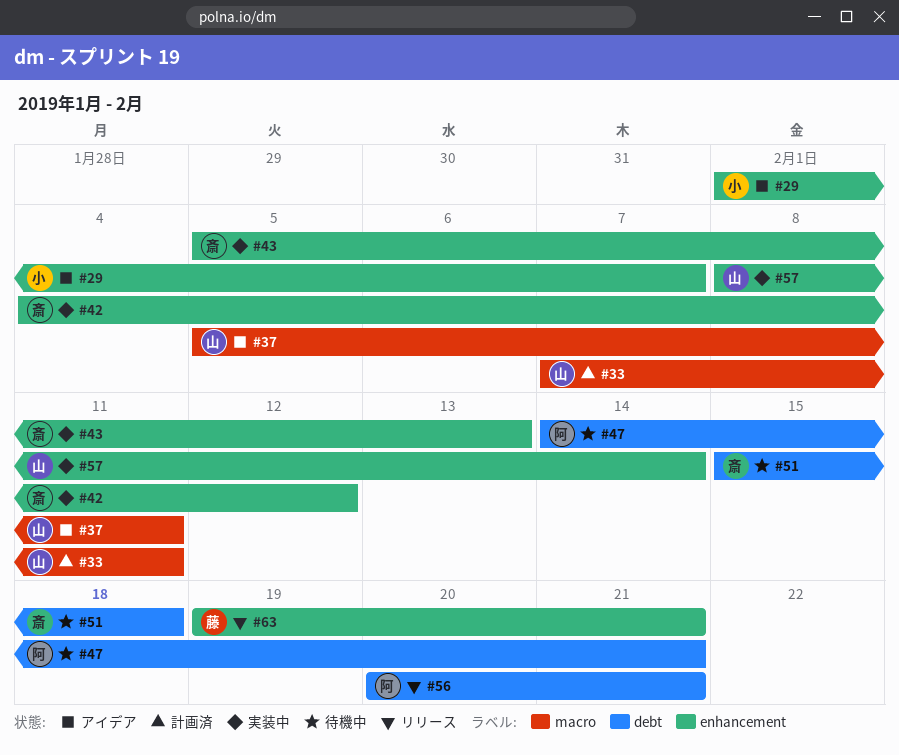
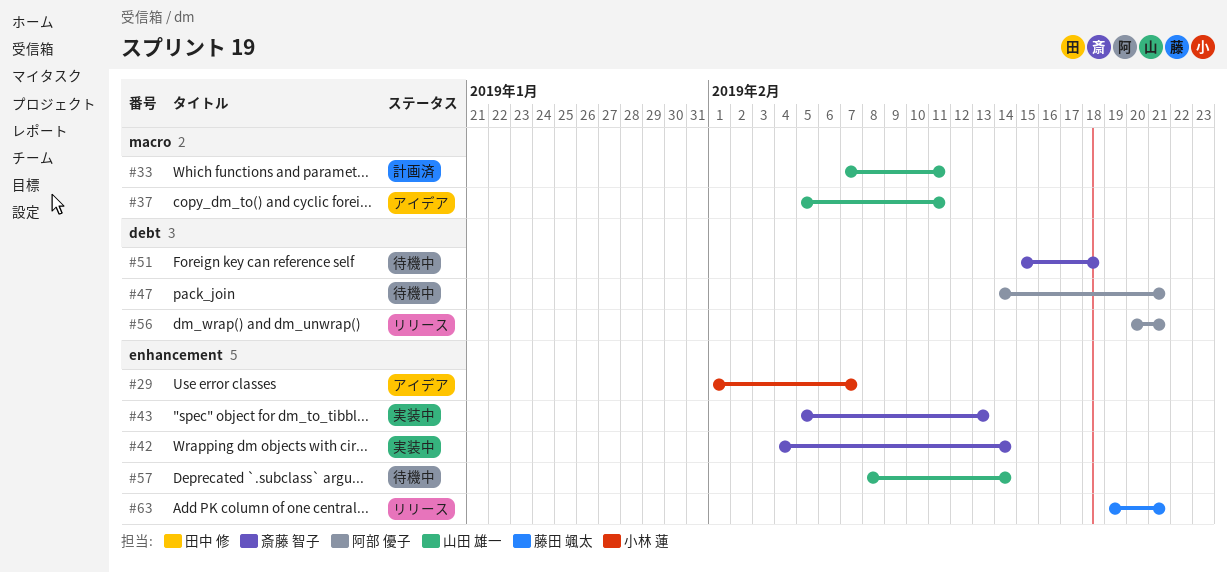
#42, due: Feb 12 -> Feb 14
#57, status: 実装中 -> 待機中

